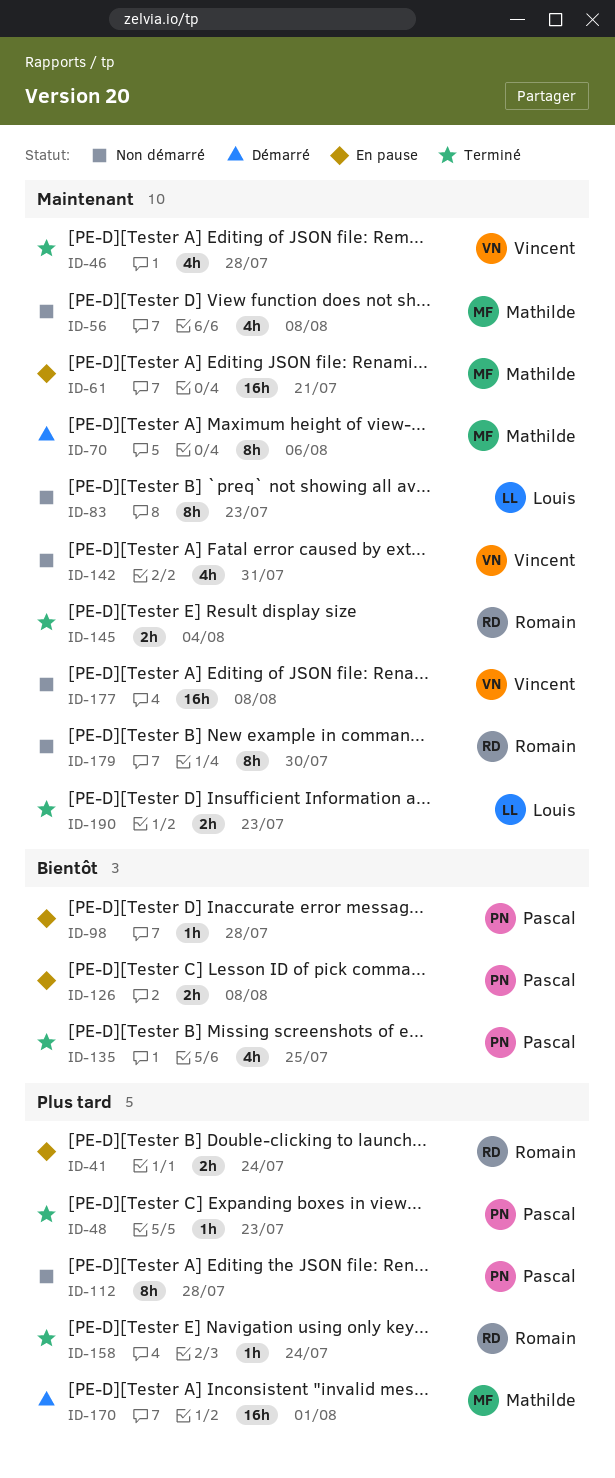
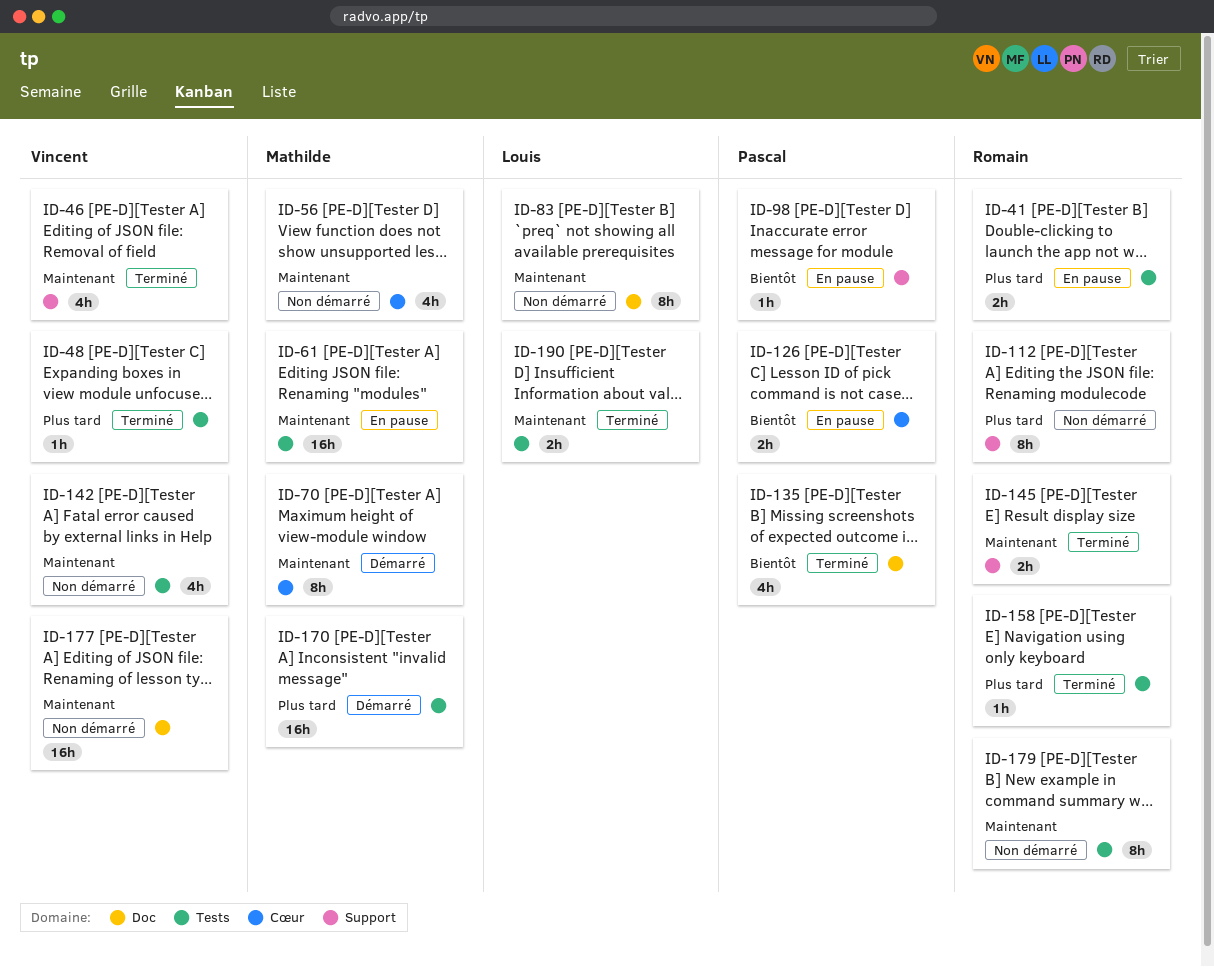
ID-48, owner: Pascal -> Vincent
ID-112, owner: Pascal -> Romain

